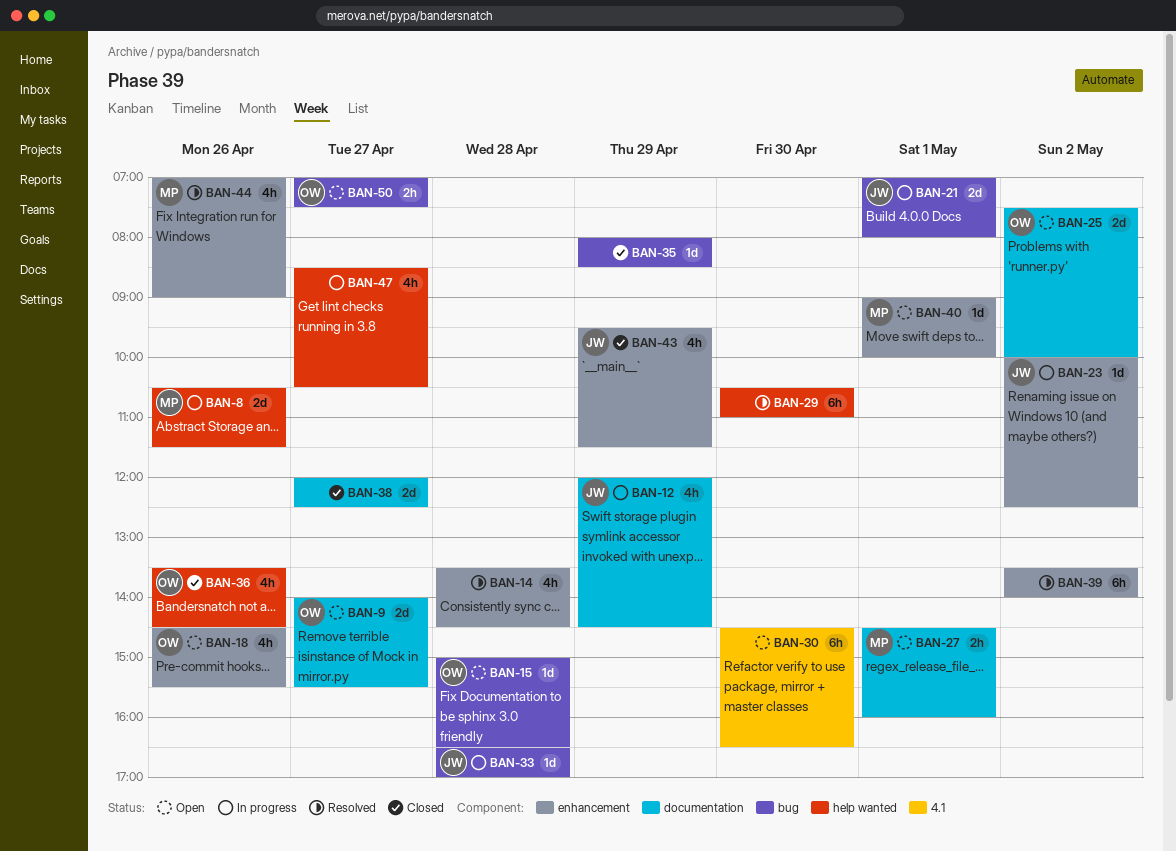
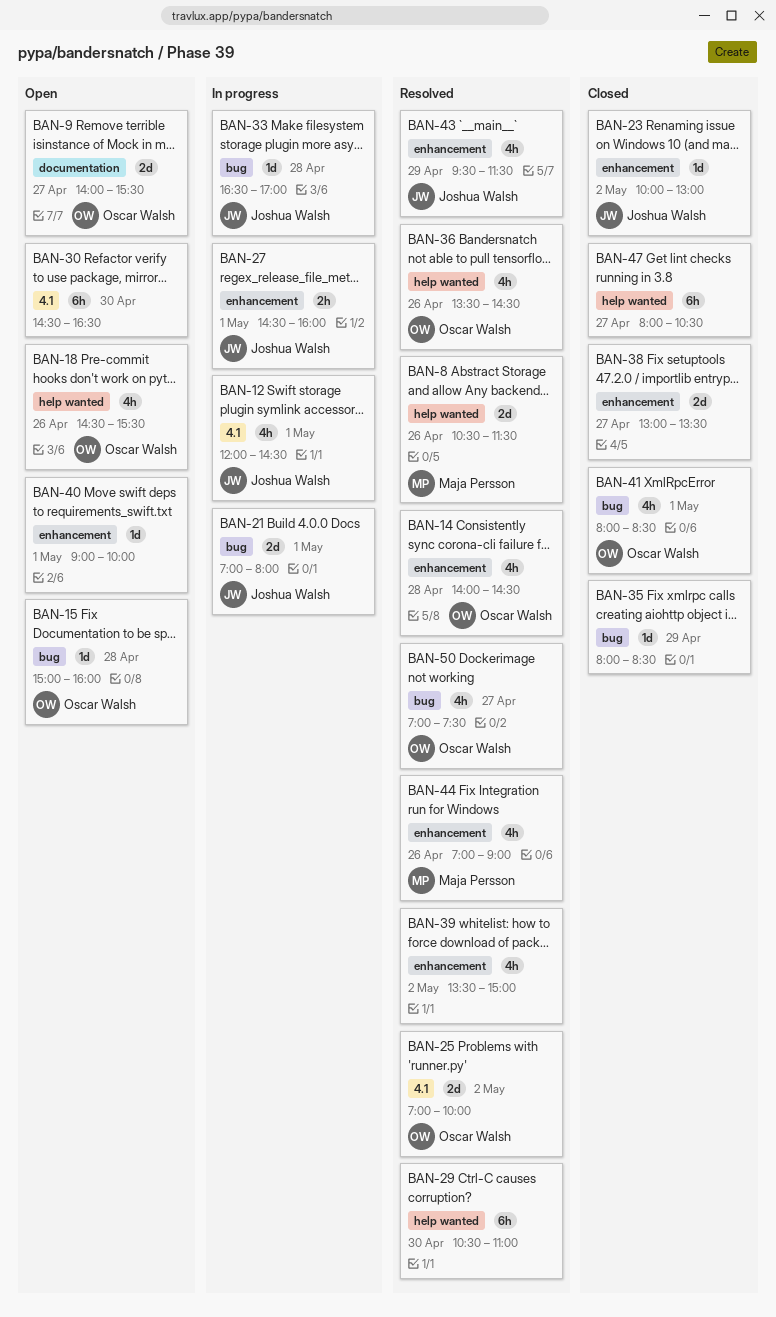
BAN-8, status: In progress -> Resolved
BAN-12, label: documentation -> 4.1
BAN-12, day: Apr 29 -> May 1
BAN-14, owner: none -> Oscar Walsh
BAN-14, begins: 13:30 -> 14:00
BAN-15, ends: 16:30 -> 16:00
BAN-18, label: enhancement -> help wanted
BAN-23, status: In progress -> Closed
BAN-23, ends: 12:30 -> 13:00
BAN-25, status: Open -> Resolved
BAN-25, label: documentation -> 4.1
BAN-25, begins: 07:30 -> 07:00
BAN-27, status: Open -> In progress
BAN-27, owner: Maja Persson -> Joshua Walsh
BAN-27, label: documentation -> enhancement
BAN-36, status: Closed -> Resolved
BAN-38, label: documentation -> enhancement
BAN-38, begins: 12:00 -> 13:00
BAN-38, ends: 12:30 -> 13:30
BAN-39, estimate: 6h -> 4h
BAN-39, ends: 14:00 -> 15:00
BAN-40, owner: Maja Persson -> none
BAN-41: none -> present
BAN-43, status: Closed -> Resolved
BAN-47, status: In progress -> Closed
BAN-47, estimate: 4h -> 6h
BAN-47, begins: 08:30 -> 08:00
BAN-50, status: Open -> Resolved
BAN-50, estimate: 2h -> 4h

